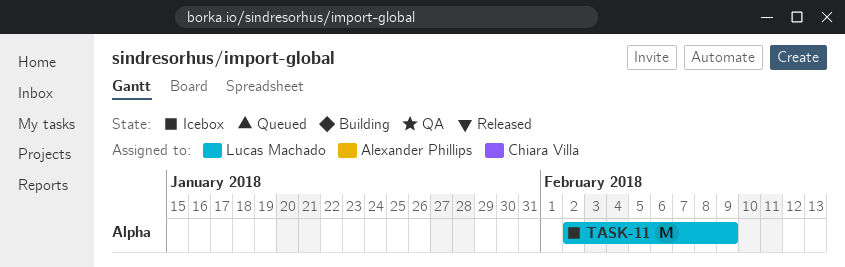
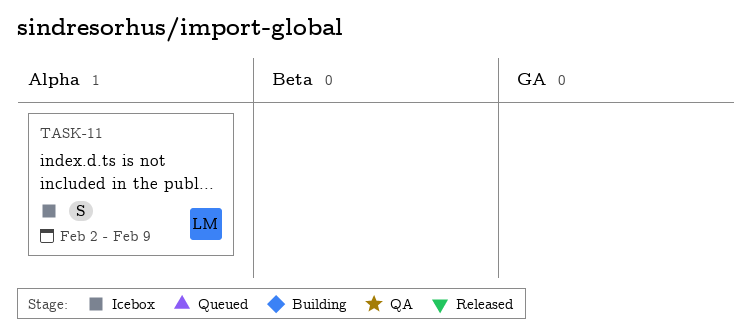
TASK-11, estimate: M -> S

